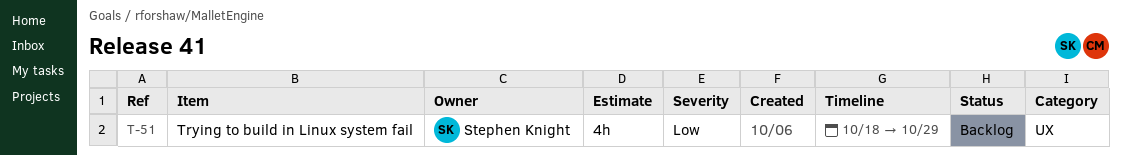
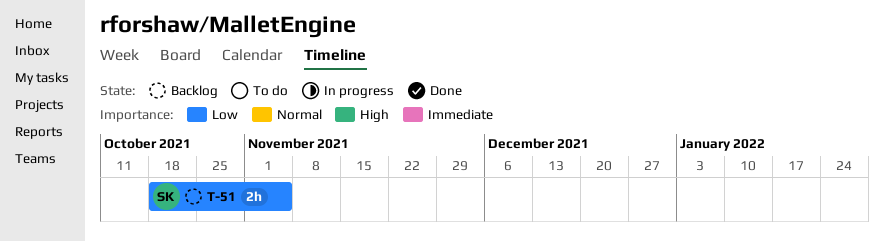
T-51, estimate: 4h -> 2h
T-51, due: Oct 29 -> Nov 5

